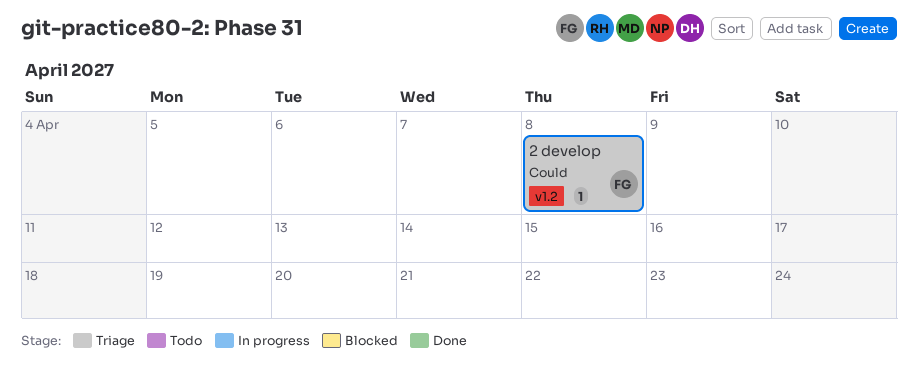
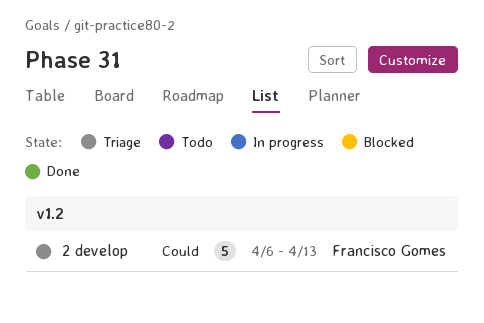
2 develop, estimate: 1 -> 5
2 develop, due: Apr 8 -> Apr 13

